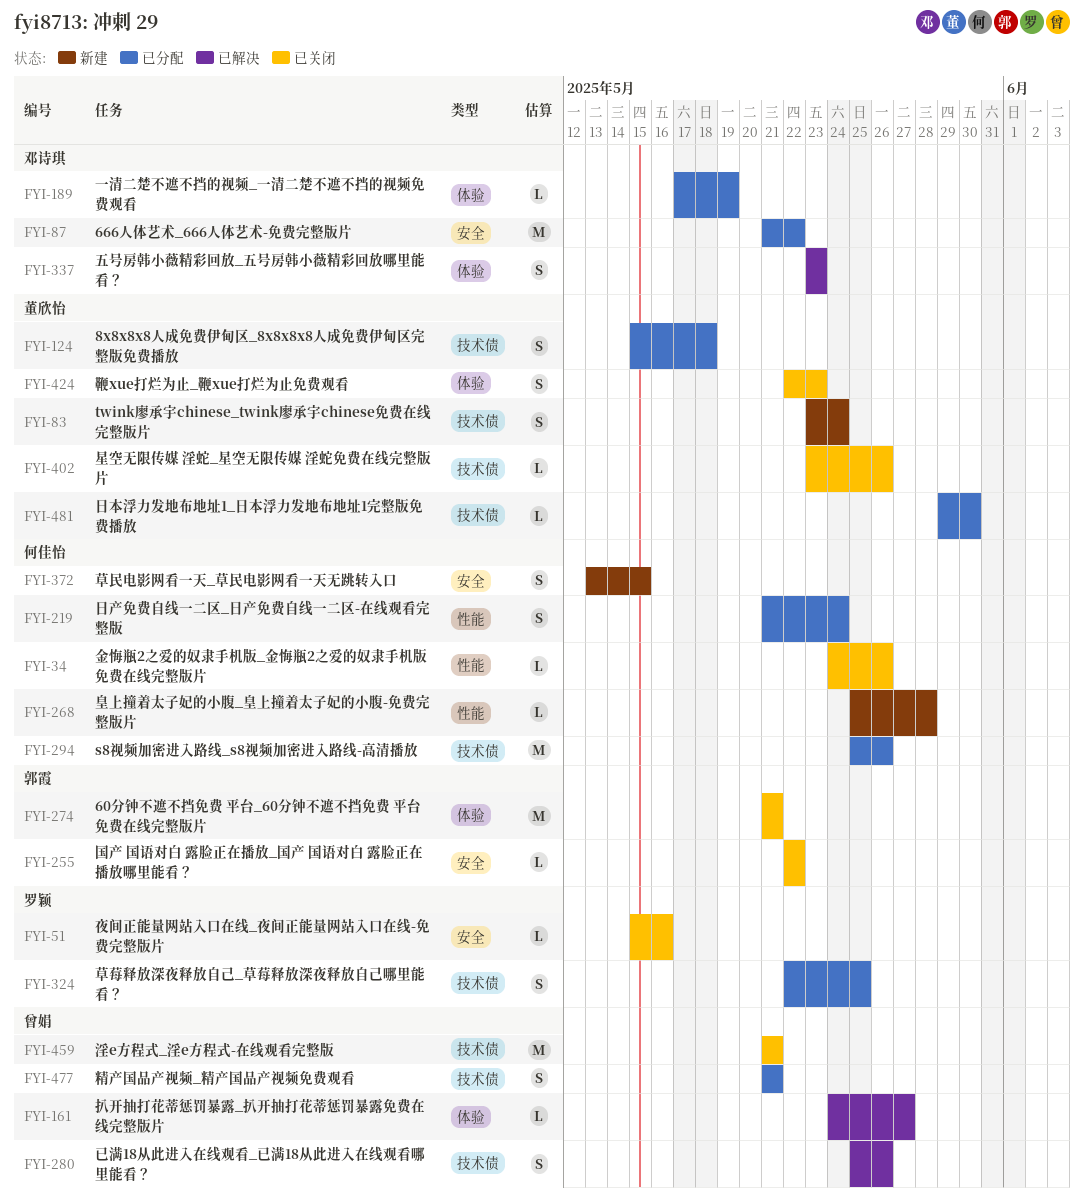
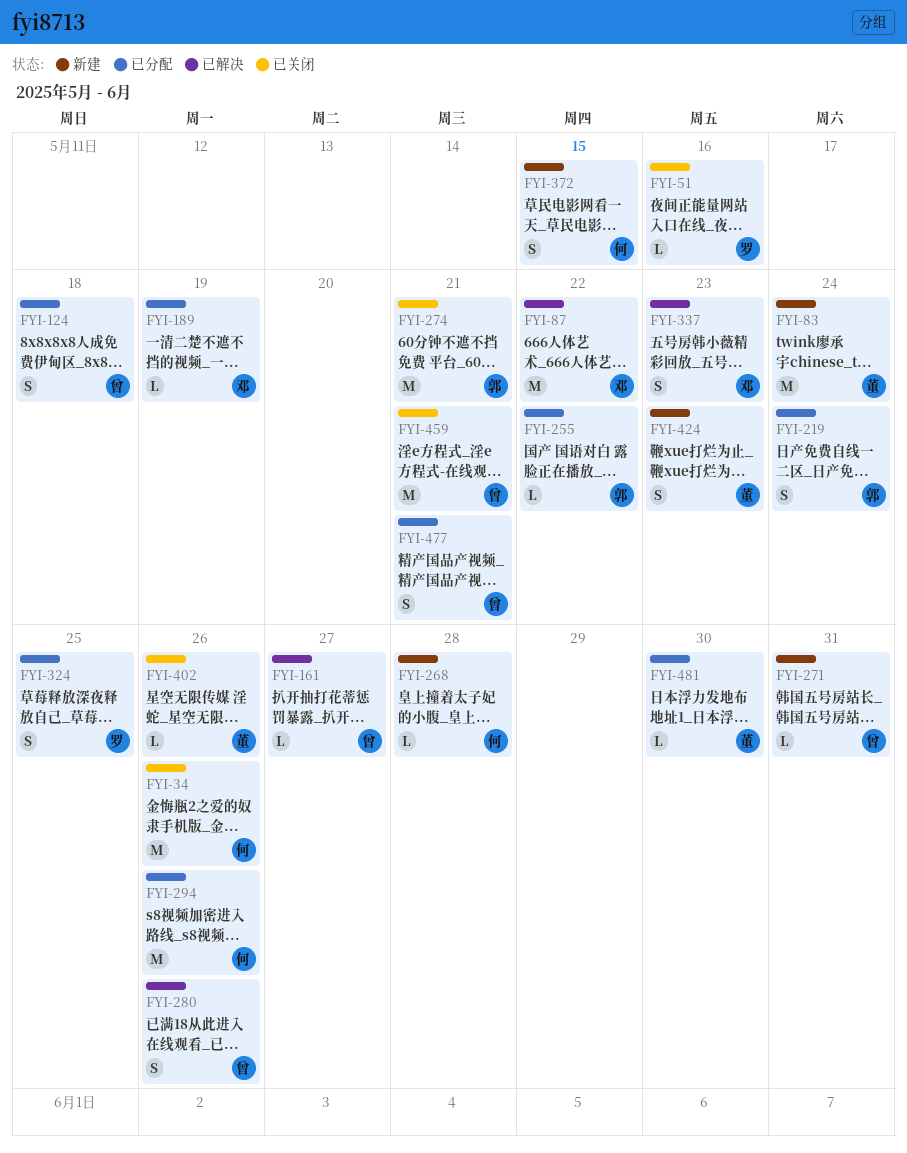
FYI-34, estimate: L -> M
FYI-83, estimate: S -> M
FYI-87, status: 已分配 -> 已解决
FYI-124, owner: 董欣怡 -> 曾娟
FYI-219, owner: 何佳怡 -> 郭霞
FYI-255, status: 已关闭 -> 已分配
FYI-271: none -> present
FYI-424, status: 已关闭 -> 新建

